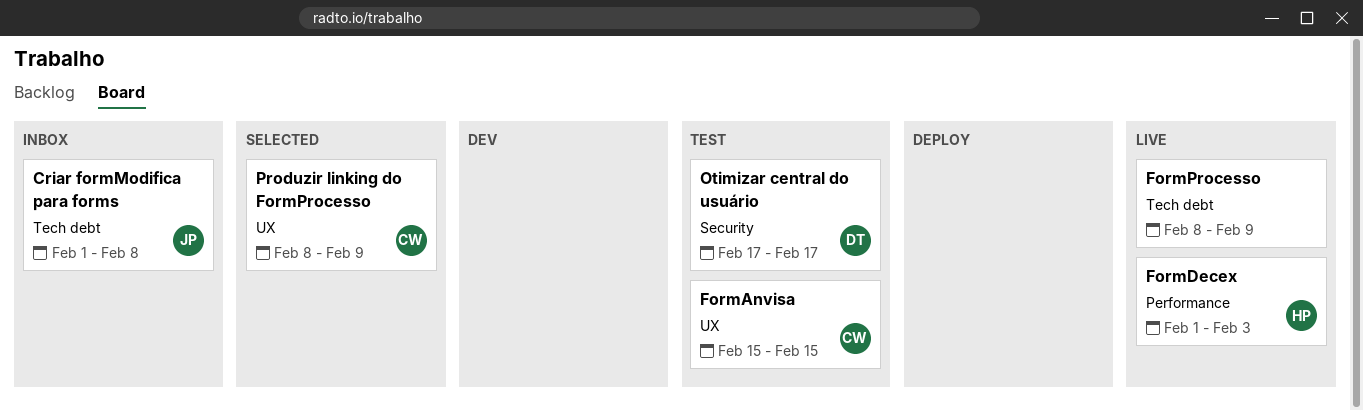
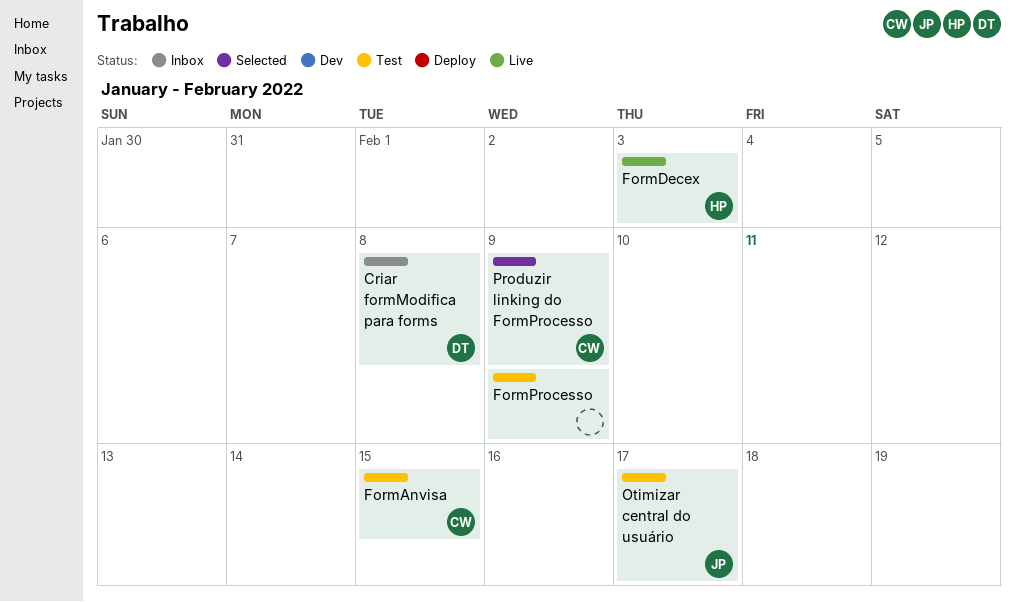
Criar formModifica para forms, owner: JP -> DT
FormProcesso, status: Live -> Test
Otimizar central do usuário, owner: DT -> JP

